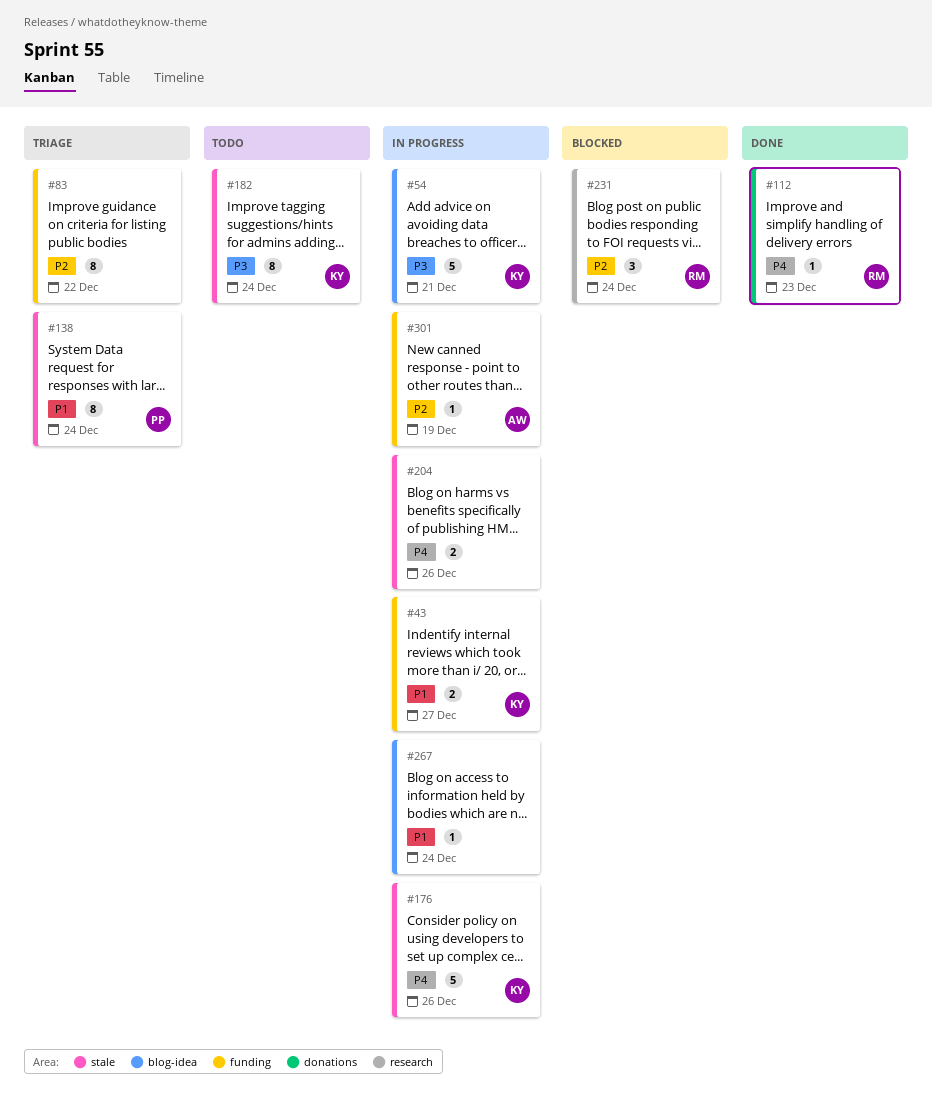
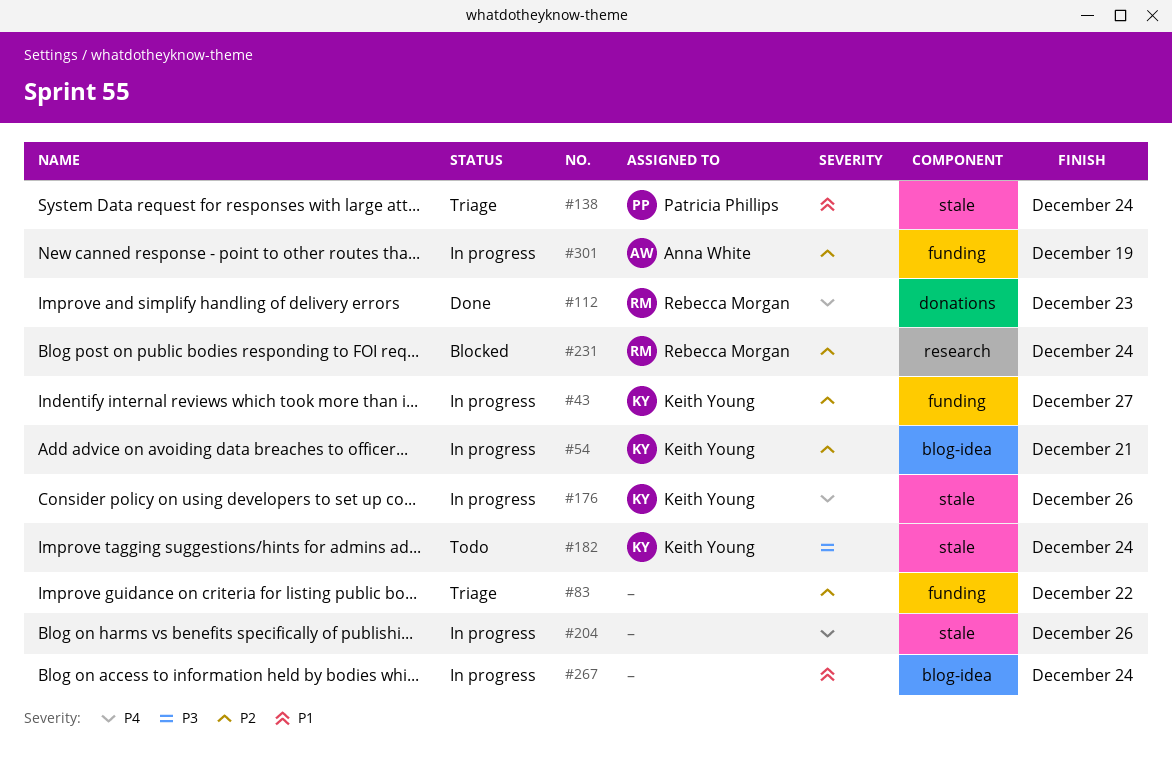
#43, priority: P1 -> P2
#54, priority: P3 -> P2

